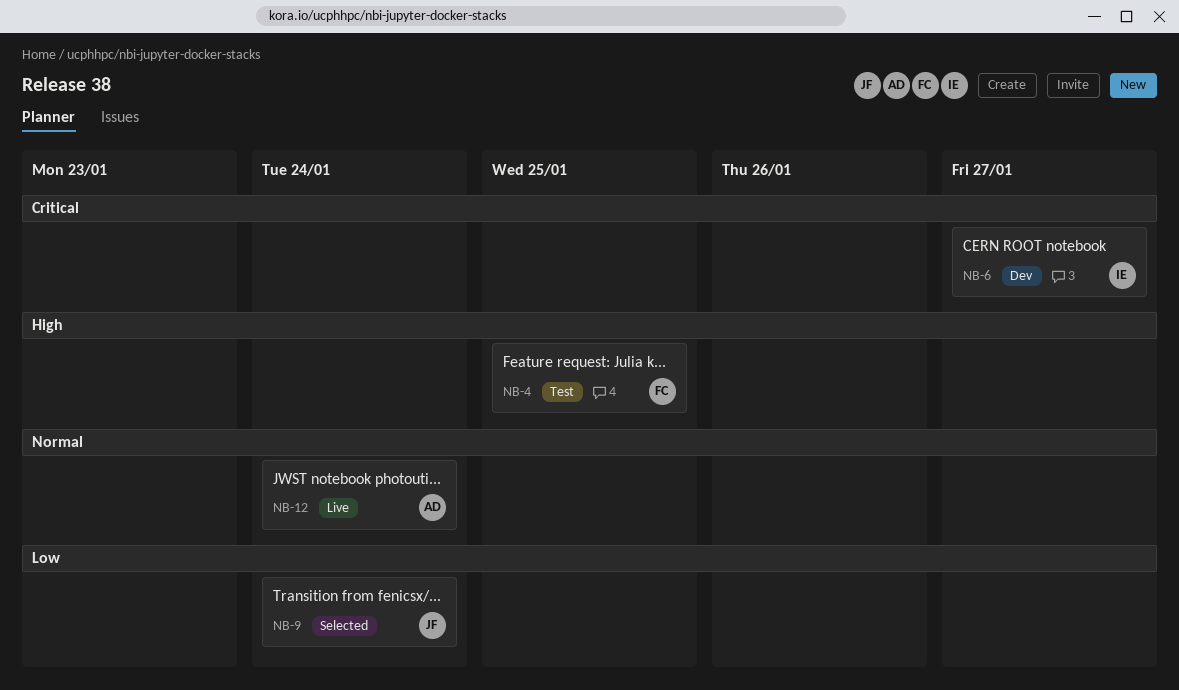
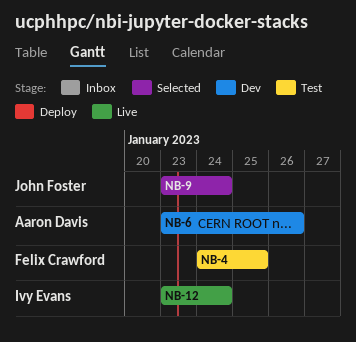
NB-6, owner: Ivy Evans -> Aaron Davis
NB-6, due: Jan 27 -> Jan 26
NB-12, owner: Aaron Davis -> Ivy Evans

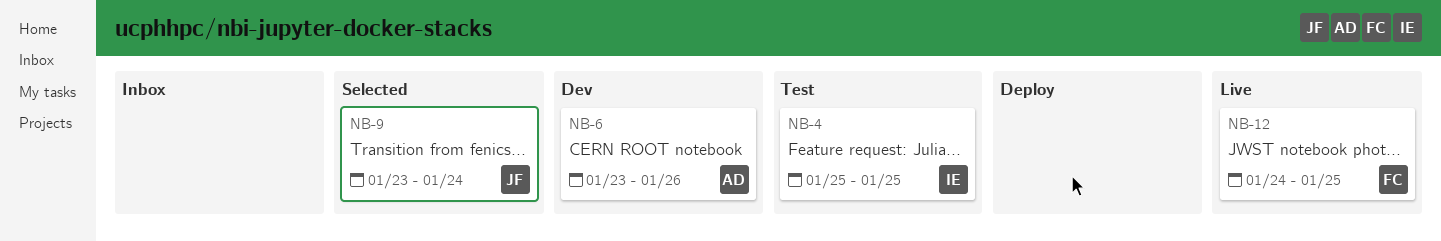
NB-4, owner: Felix Crawford -> Ivy Evans
NB-4, start: Jan 24 -> Jan 25
NB-12, owner: Ivy Evans -> Felix Crawford
NB-12, start: Jan 23 -> Jan 24
NB-12, due: Jan 24 -> Jan 25

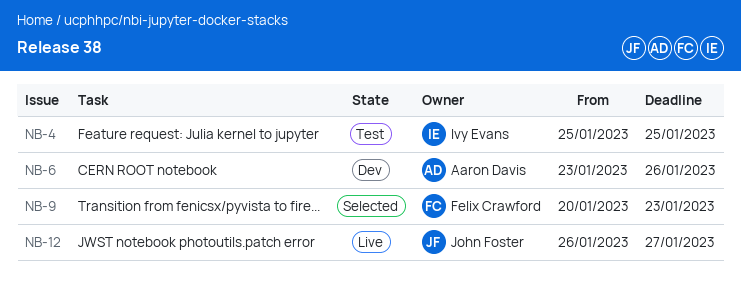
NB-9, owner: John Foster -> Felix Crawford
NB-9, start: Jan 23 -> Jan 20
NB-9, due: Jan 24 -> Jan 23
NB-12, owner: Felix Crawford -> John Foster
NB-12, start: Jan 24 -> Jan 26
NB-12, due: Jan 25 -> Jan 27

